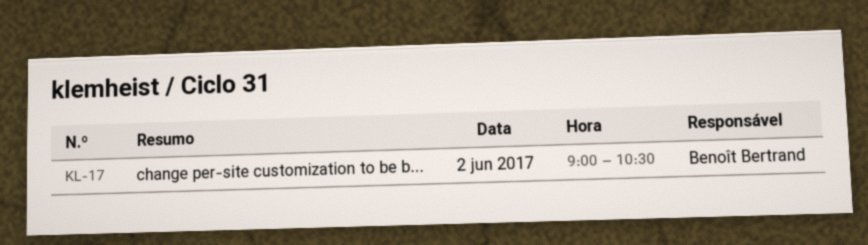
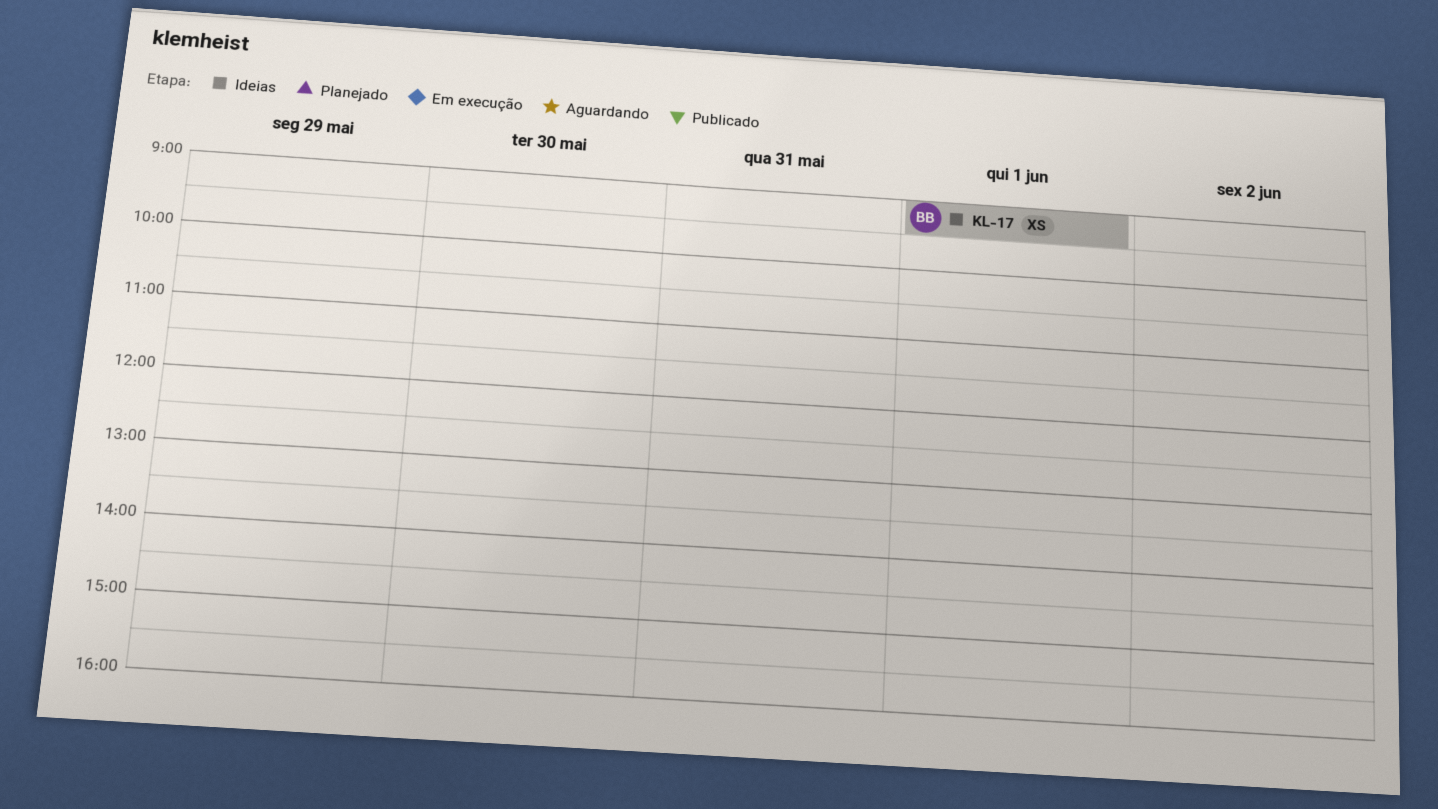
KL-17, day: Jun 2 -> Jun 1
KL-17, ends: 10:30 -> 09:30

